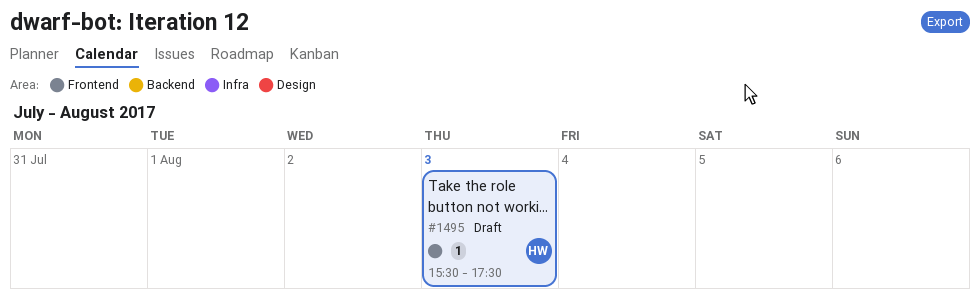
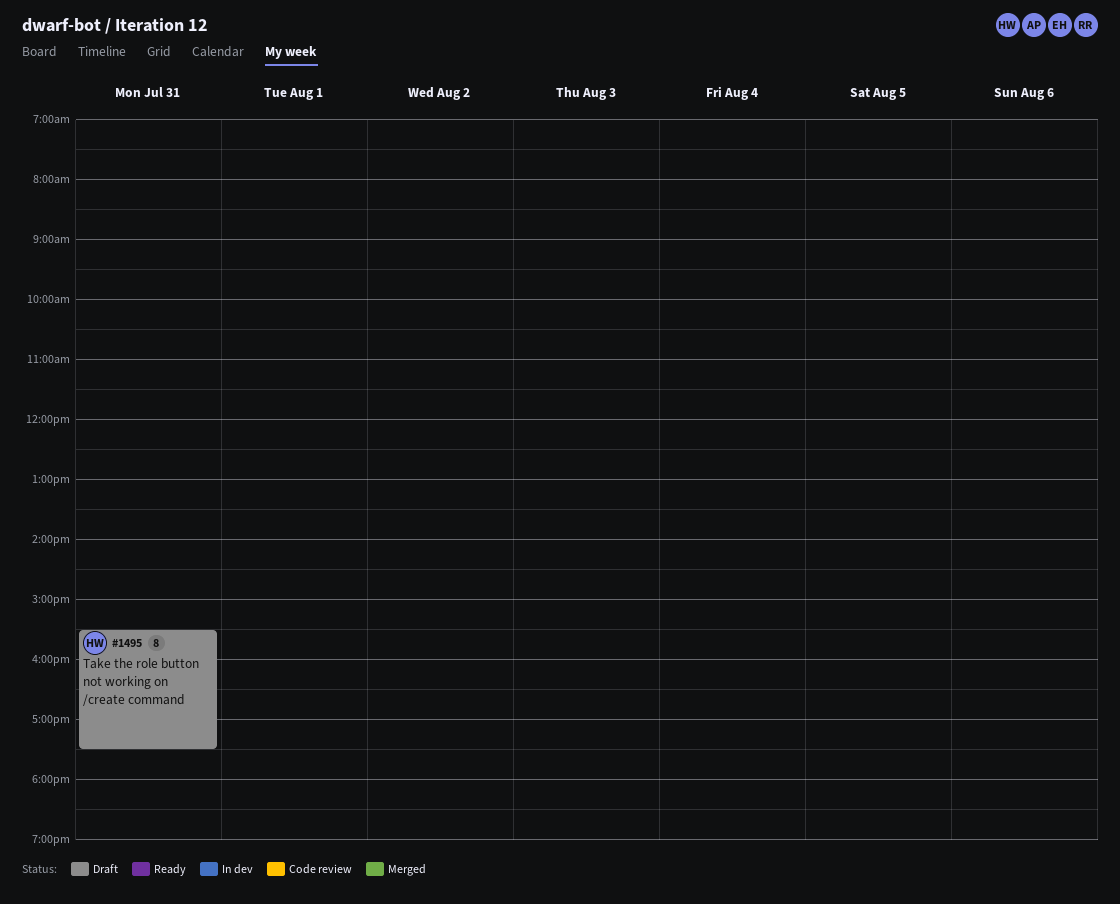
#1495, estimate: 1 -> 8
#1495, day: Aug 3 -> Jul 31

